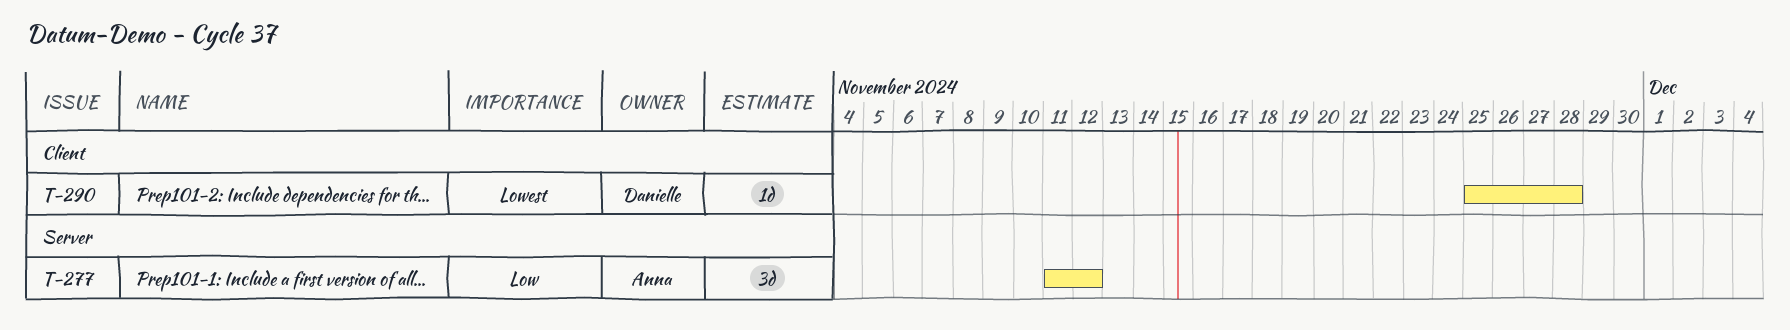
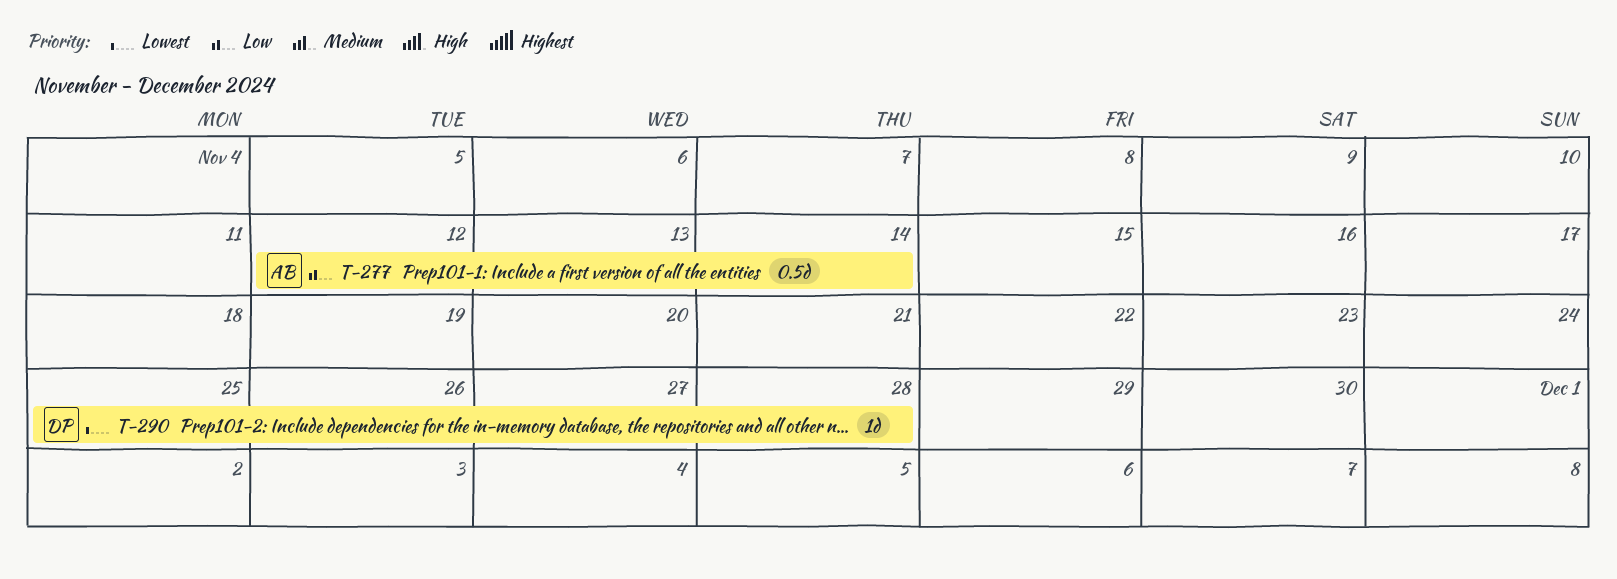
T-277, estimate: 3d -> 0.5d
T-277, start: Nov 11 -> Nov 12
T-277, due: Nov 12 -> Nov 14

